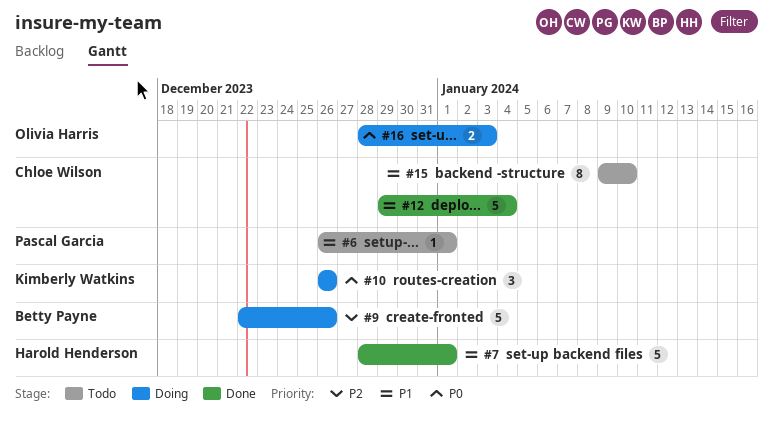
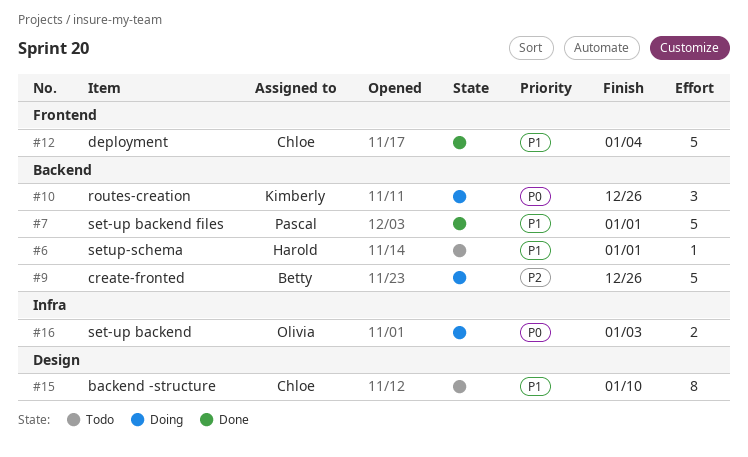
#6, owner: Pascal Garcia -> Harold Henderson
#7, owner: Harold Henderson -> Pascal Garcia

